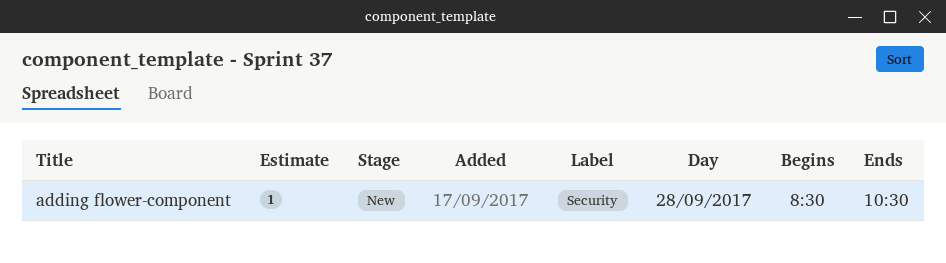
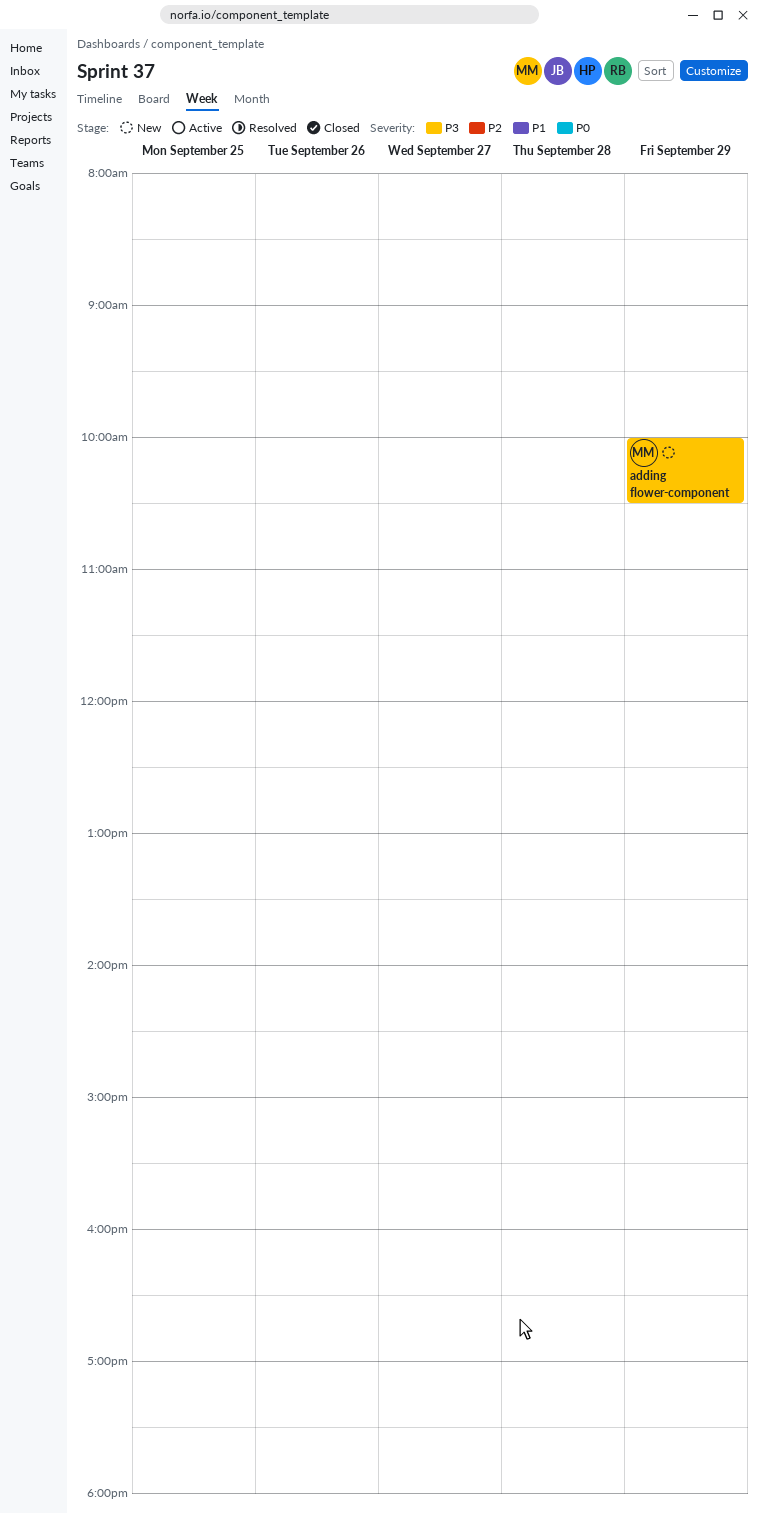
adding flower-component, day: Sep 28 -> Sep 29
adding flower-component, begins: 08:30 -> 10:00

